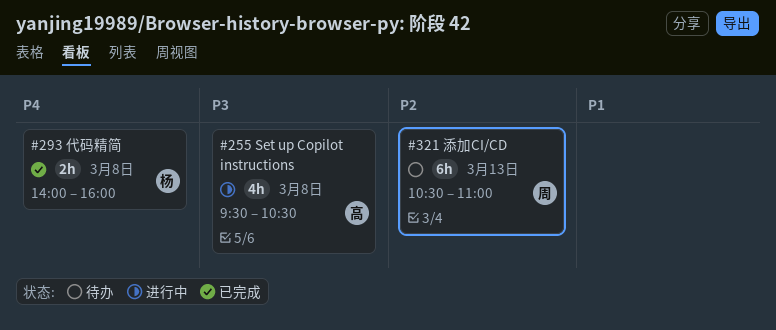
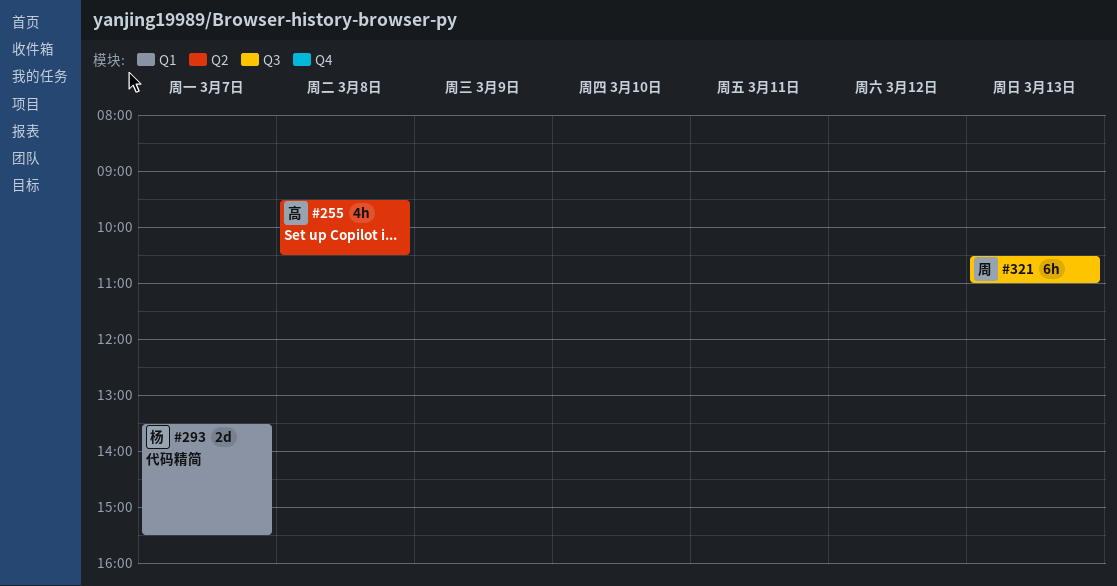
#293, estimate: 2h -> 2d
#293, day: Mar 8 -> Mar 7
#293, begins: 14:00 -> 13:30
#293, ends: 16:00 -> 15:30

